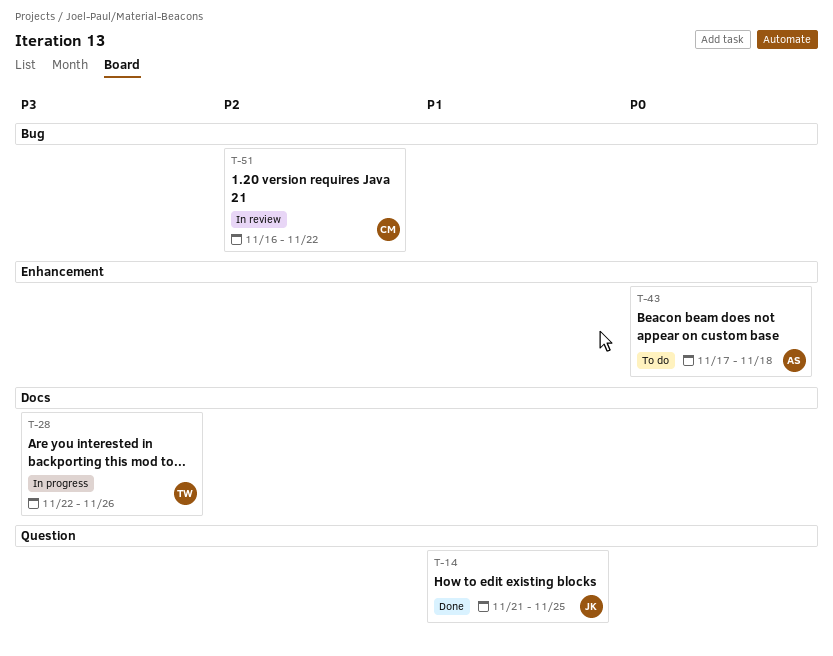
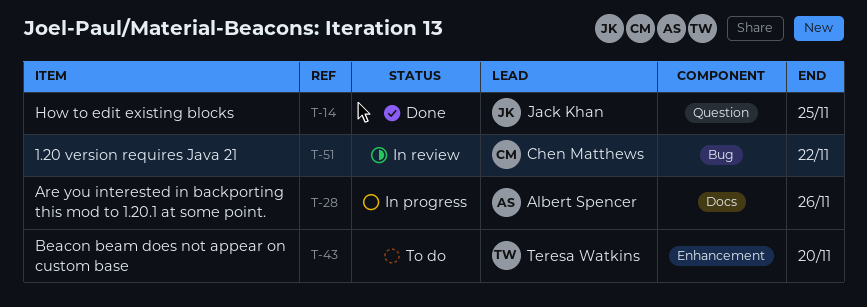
T-28, owner: Teresa Watkins -> Albert Spencer
T-43, owner: Albert Spencer -> Teresa Watkins
T-43, due: Nov 18 -> Nov 20

